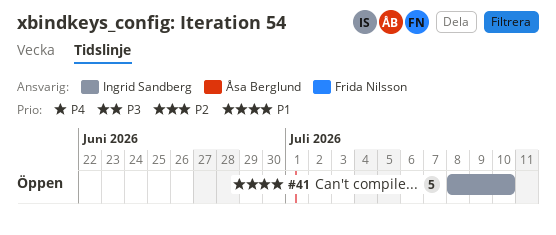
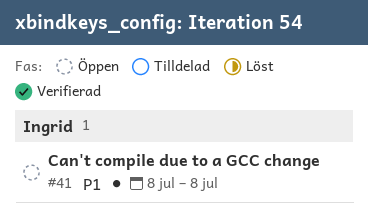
#41, estimate: 5 -> 1
#41, due: Jul 10 -> Jul 8

